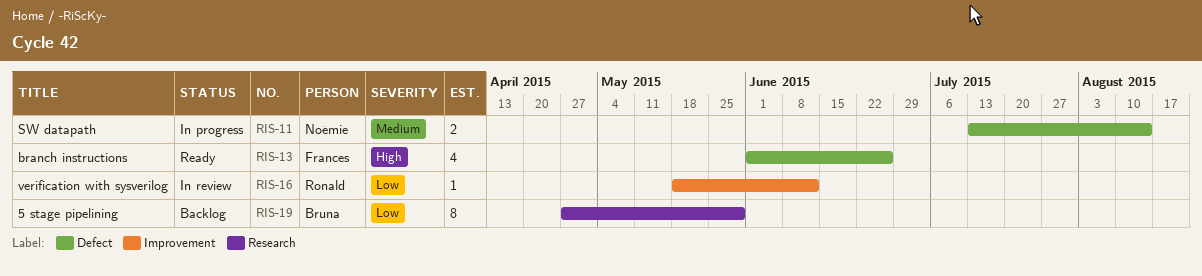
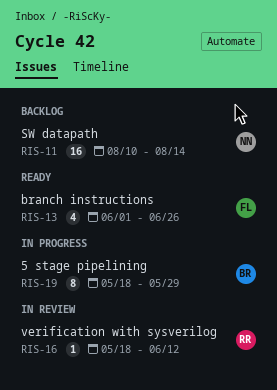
RIS-11, status: In progress -> Backlog
RIS-11, estimate: 2 -> 16
RIS-11, start: Jul 13 -> Aug 10
RIS-19, status: Backlog -> In progress
RIS-19, start: Apr 27 -> May 18

